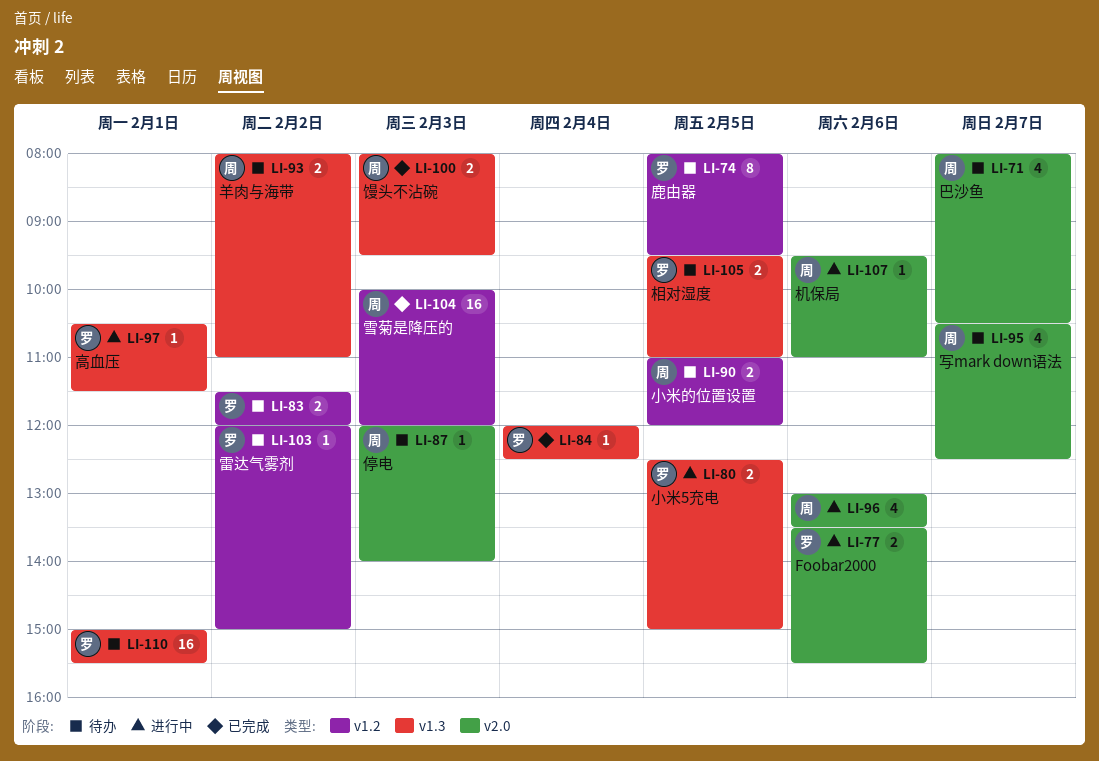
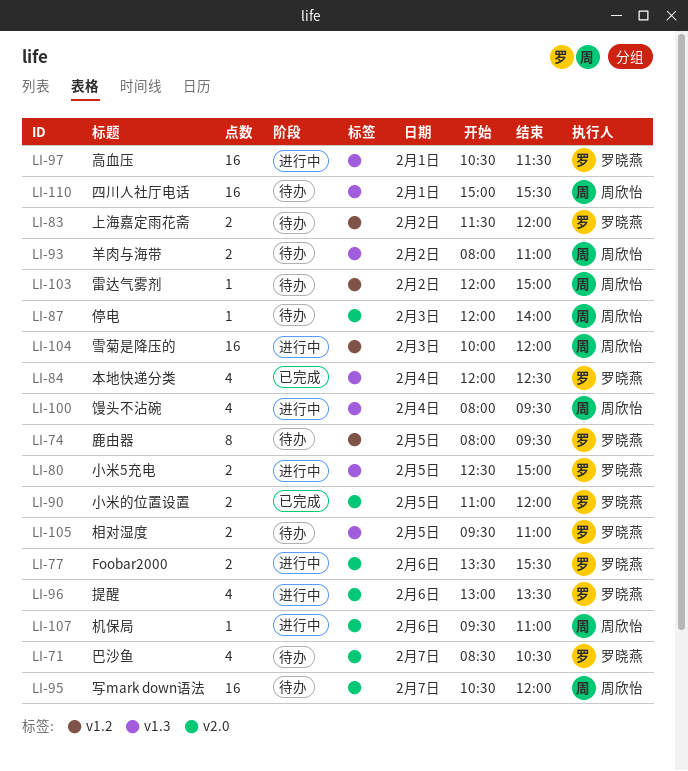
LI-71, owner: 周欣怡 -> 罗晓燕
LI-71, begins: 08:00 -> 08:30
LI-84, estimate: 1 -> 4
LI-90, status: 待办 -> 已完成
LI-90, owner: 周欣怡 -> 罗晓燕
LI-90, label: v1.2 -> v2.0
LI-95, estimate: 4 -> 16
LI-95, ends: 12:30 -> 12:00
LI-96, owner: 周欣怡 -> 罗晓燕
LI-97, estimate: 1 -> 16
LI-100, status: 已完成 -> 进行中
LI-100, estimate: 2 -> 4
LI-100, day: Feb 3 -> Feb 4
LI-103, owner: 罗晓燕 -> 周欣怡
LI-104, status: 已完成 -> 进行中
LI-110, owner: 罗晓燕 -> 周欣怡

